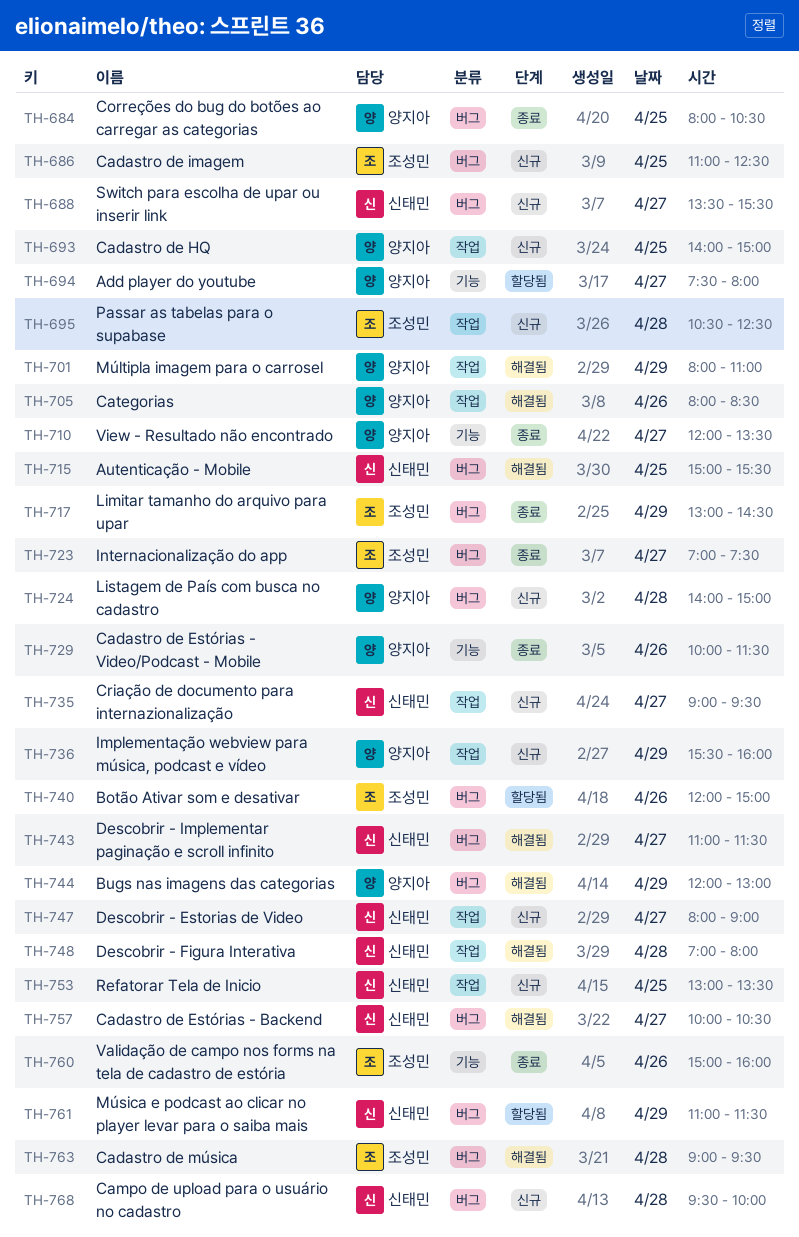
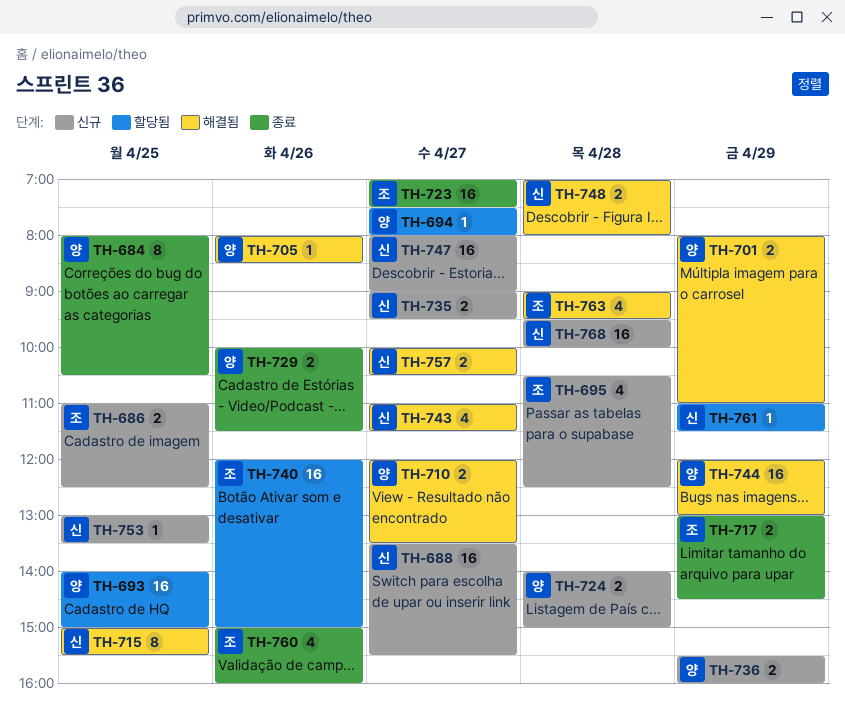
TH-693, status: 신규 -> 할당됨
TH-710, status: 종료 -> 해결됨

